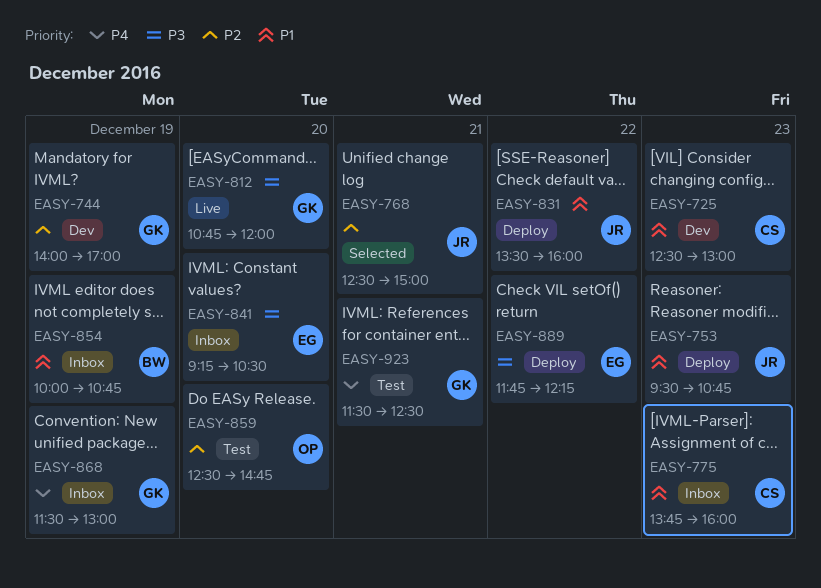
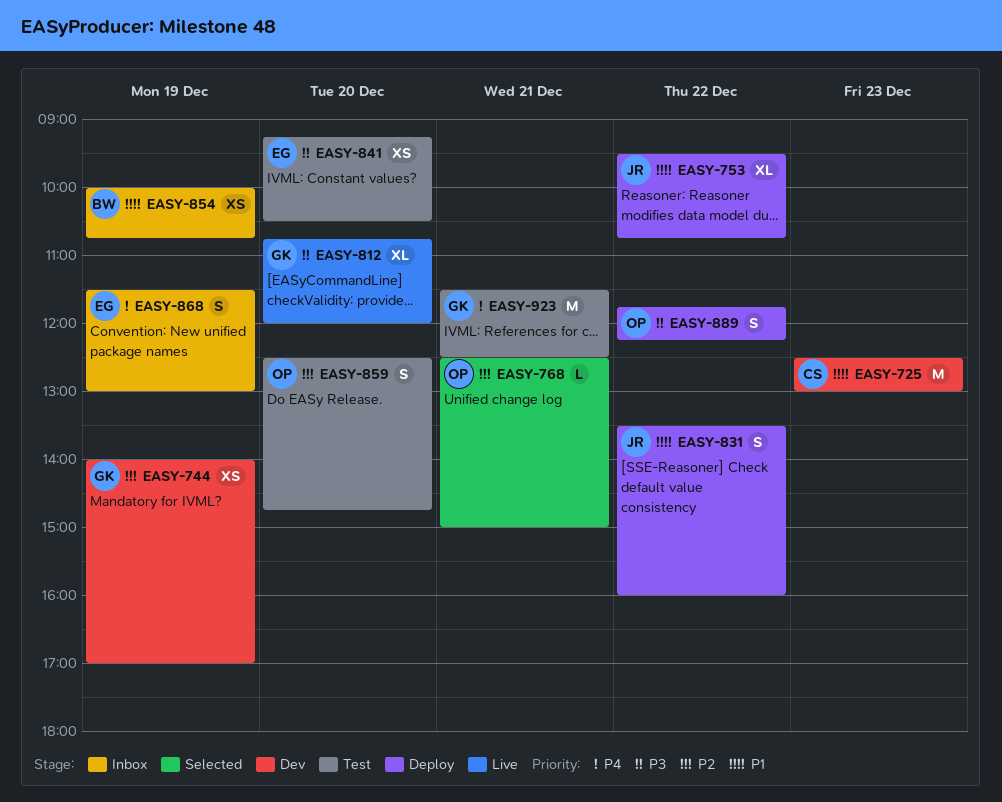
EASY-753, day: Dec 23 -> Dec 22
EASY-768, owner: JR -> OP
EASY-775: present -> none
EASY-841, status: Inbox -> Test
EASY-868, owner: GK -> EG
EASY-889, owner: EG -> OP

